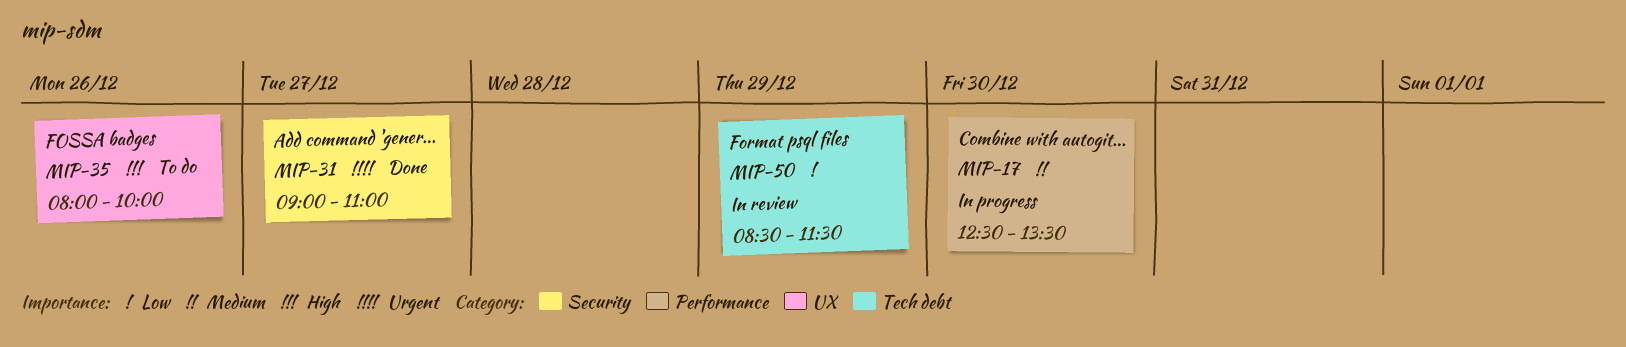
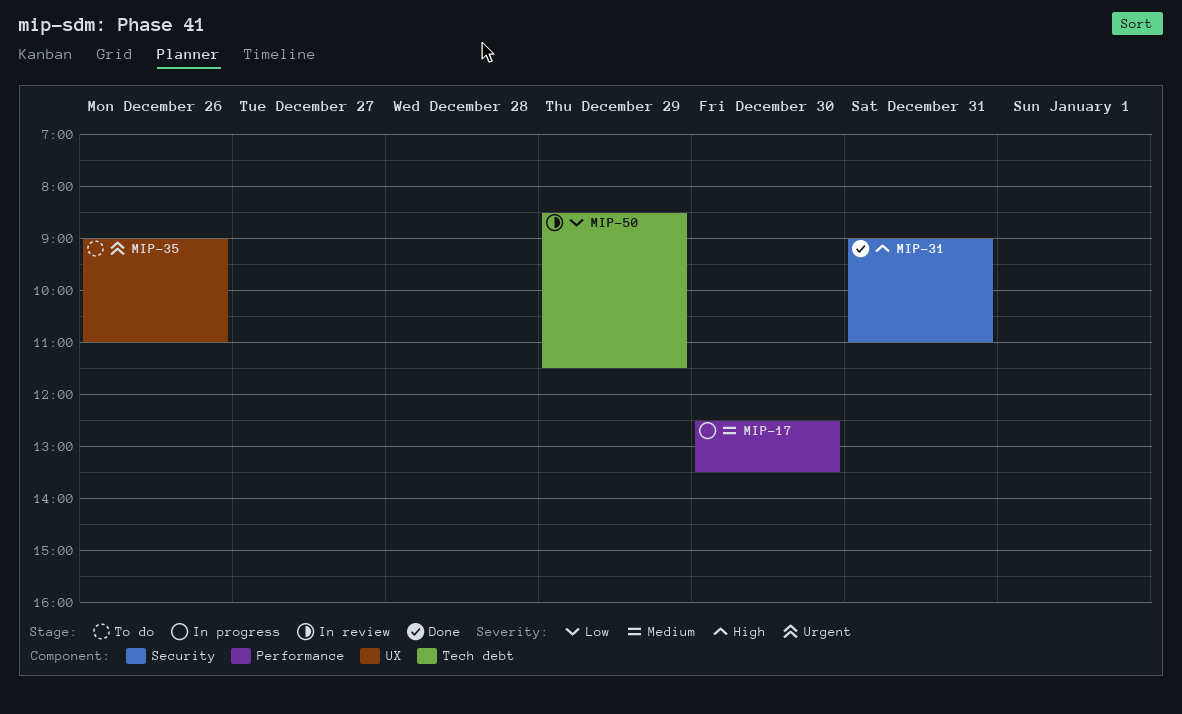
MIP-31, priority: Urgent -> High
MIP-31, day: Dec 27 -> Dec 31
MIP-35, priority: High -> Urgent
MIP-35, begins: 08:00 -> 09:00
MIP-35, ends: 10:00 -> 11:00

